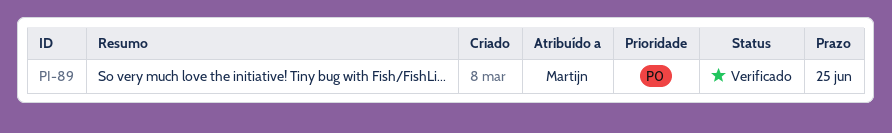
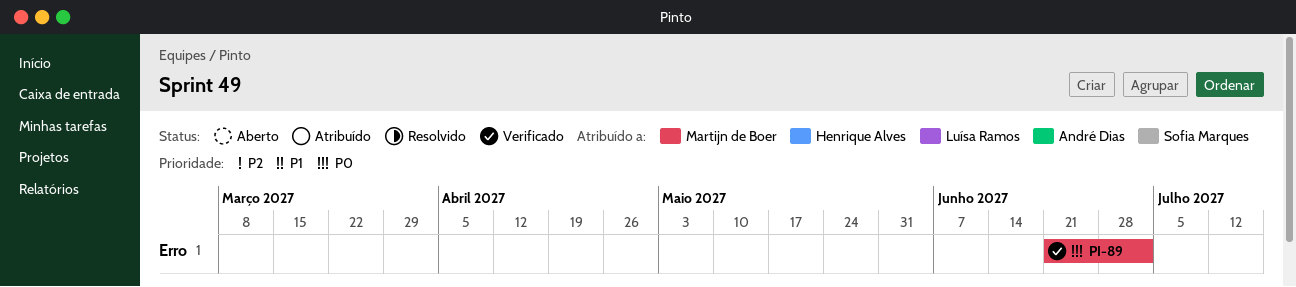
PI-89, due: Jun 25 -> Jul 2

